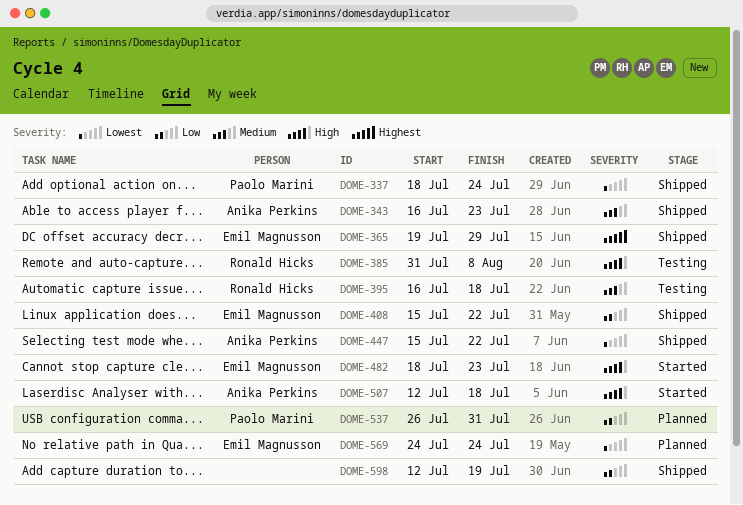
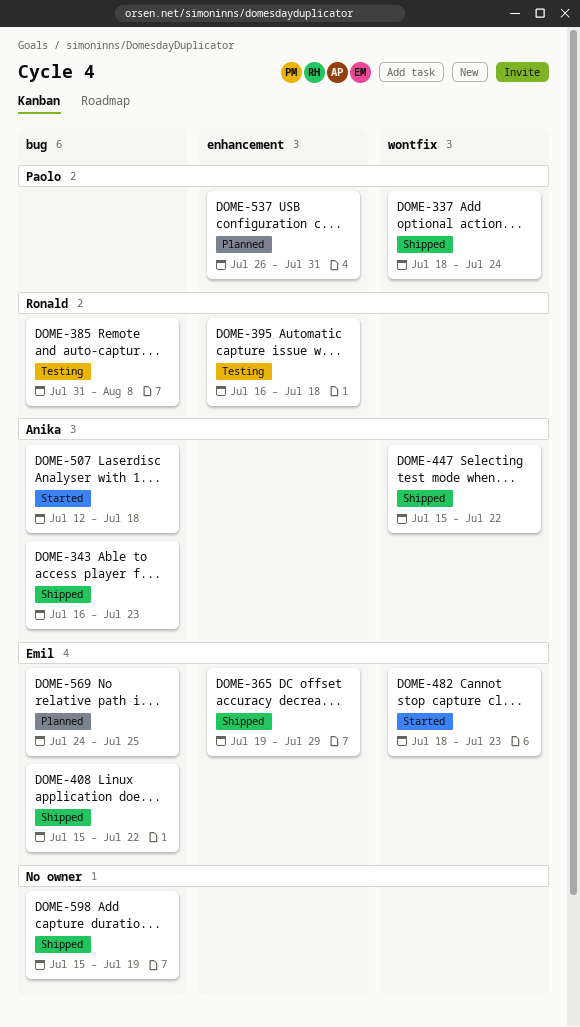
DOME-569, due: Jul 24 -> Jul 25
DOME-598, start: Jul 12 -> Jul 15

